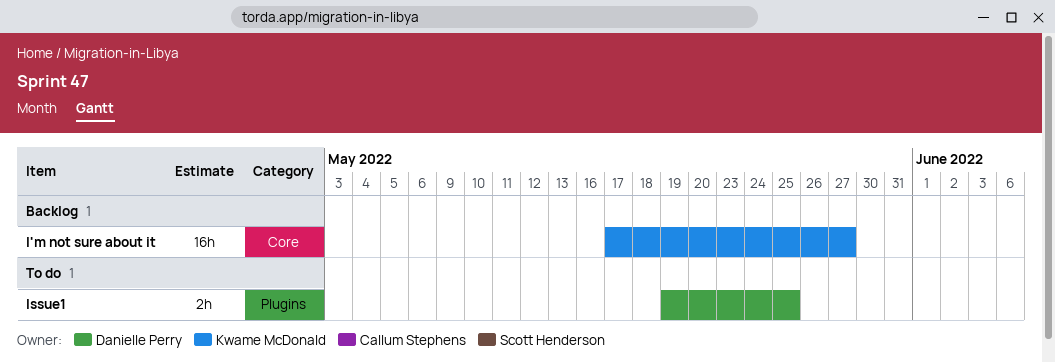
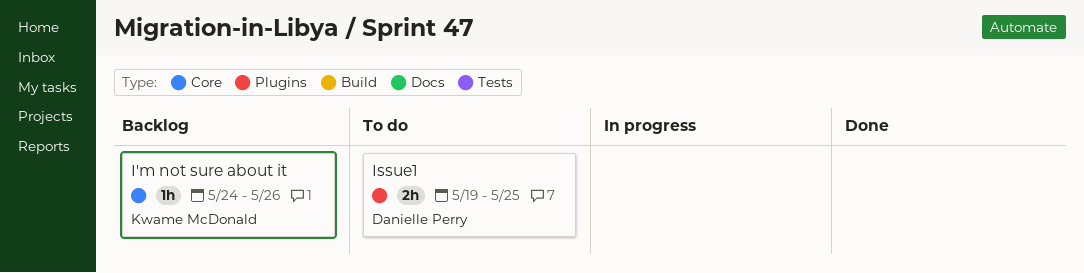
I'm not sure about it, estimate: 16h -> 1h
I'm not sure about it, start: May 17 -> May 24
I'm not sure about it, due: May 27 -> May 26

